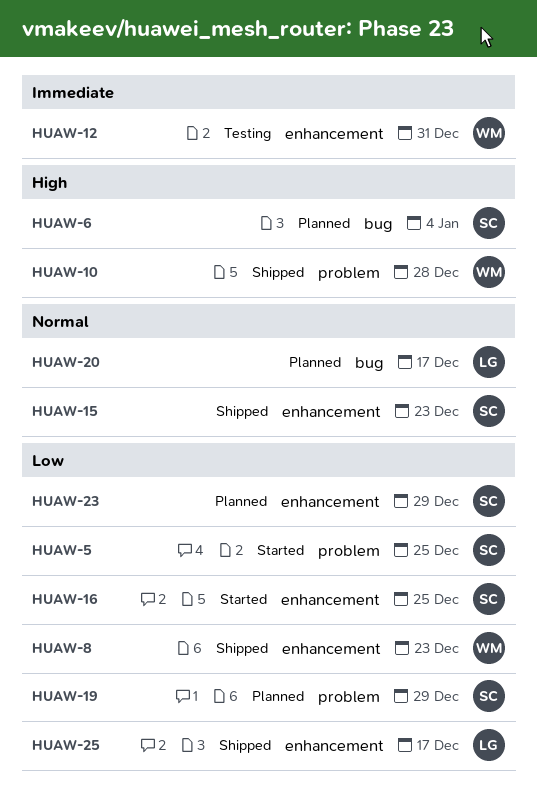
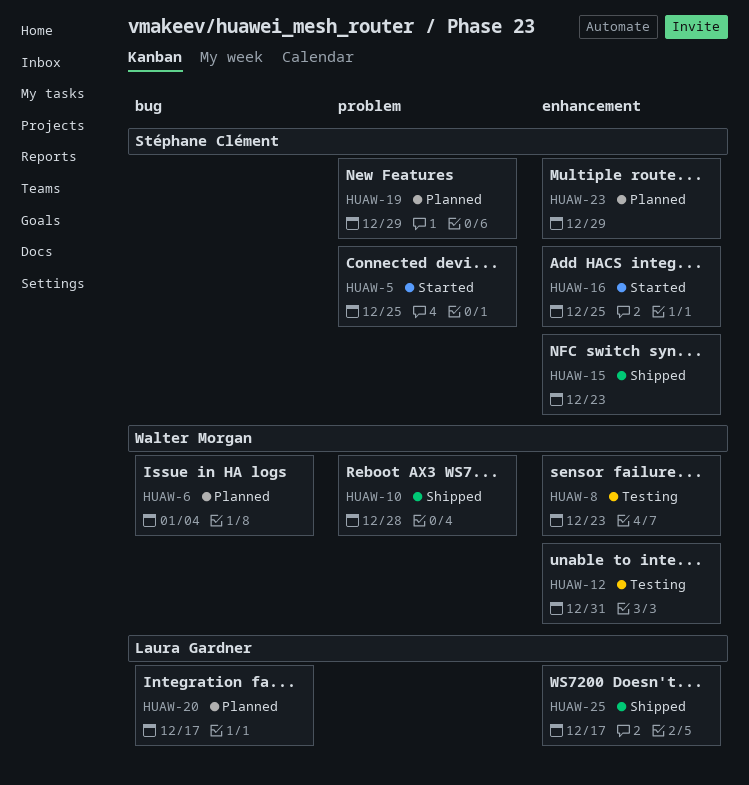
HUAW-6, owner: Stéphane Clément -> Walter Morgan
HUAW-8, status: Shipped -> Testing

